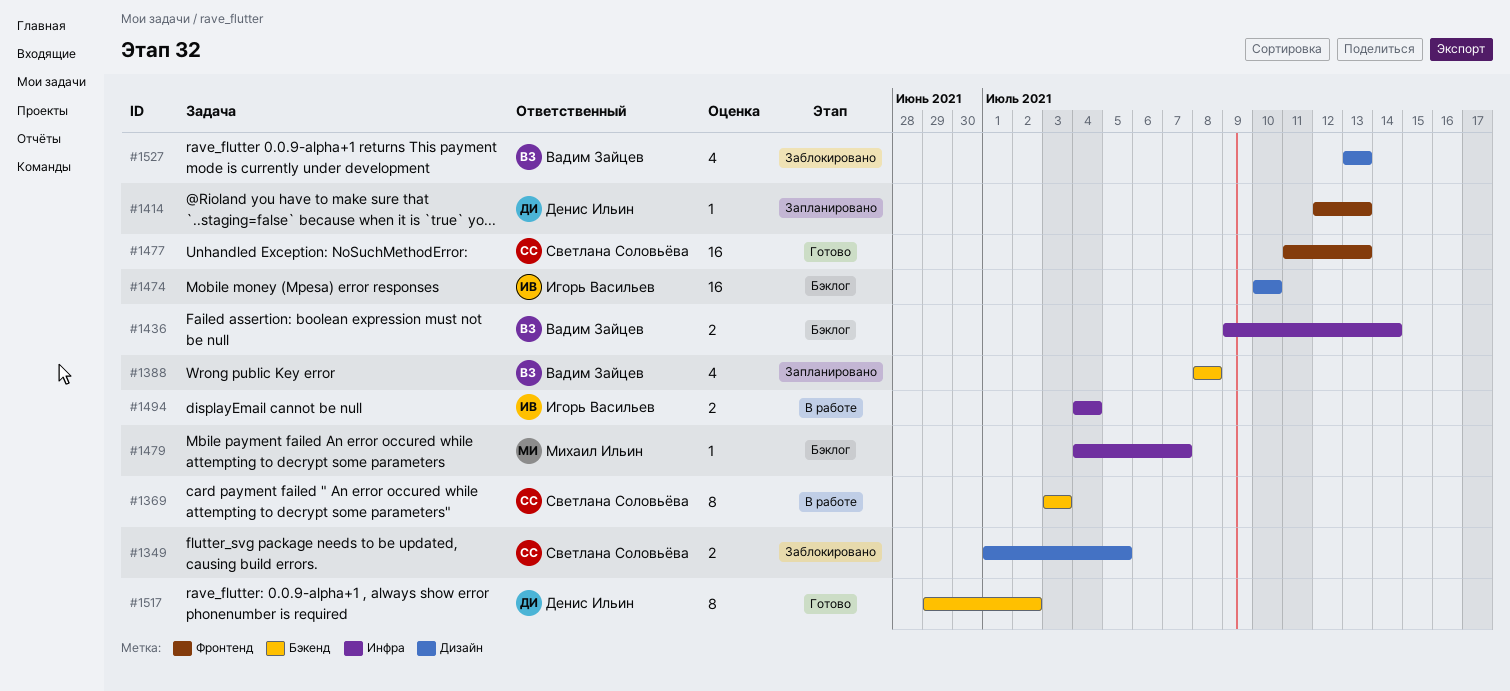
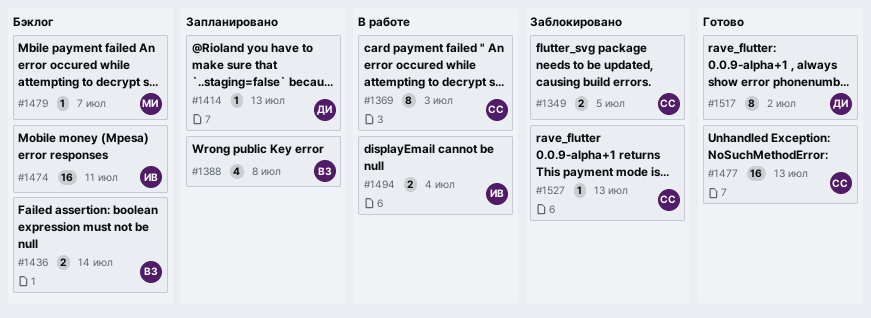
#1474, due: Jul 10 -> Jul 11
#1527, owner: Вадим Зайцев -> Светлана Соловьёва
#1527, estimate: 4 -> 1

